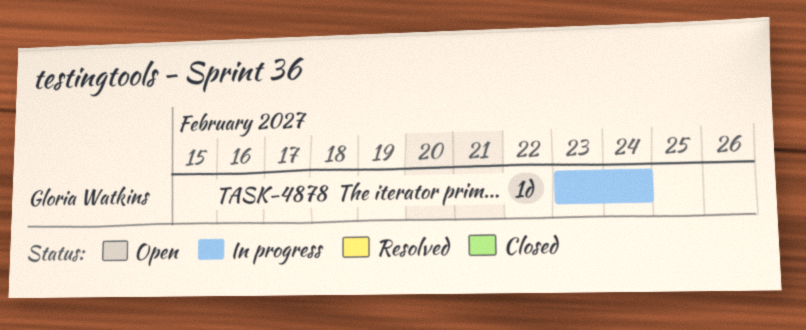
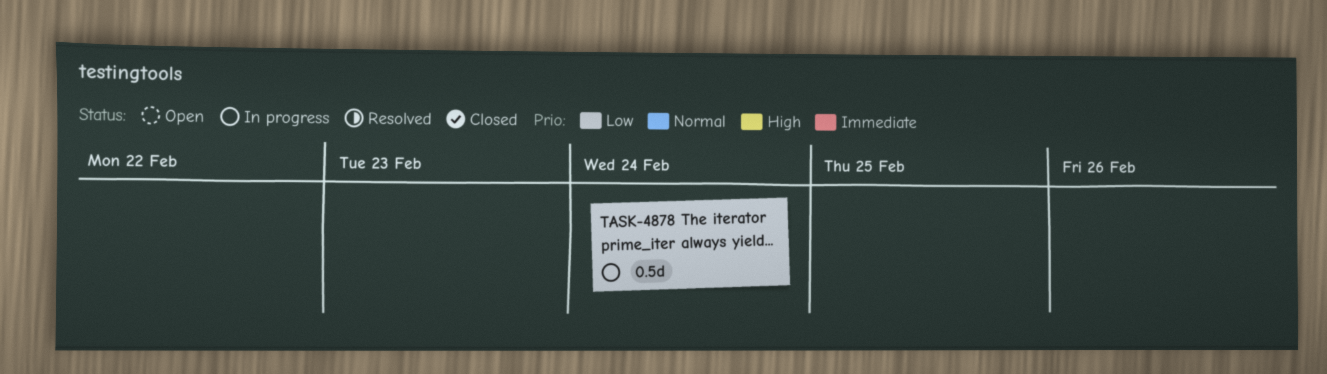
TASK-4878, estimate: 1d -> 0.5d

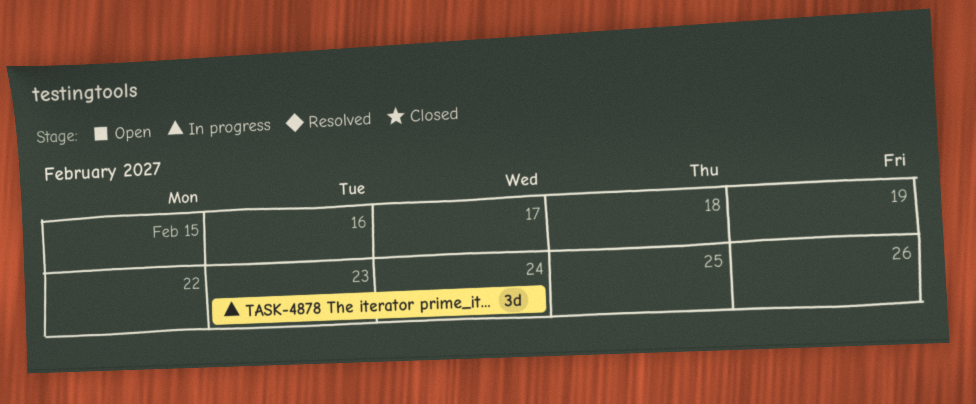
TASK-4878, estimate: 0.5d -> 3d

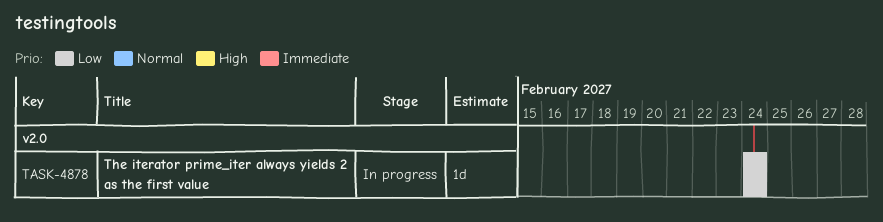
TASK-4878, estimate: 3d -> 1d
TASK-4878, start: Feb 23 -> Feb 24

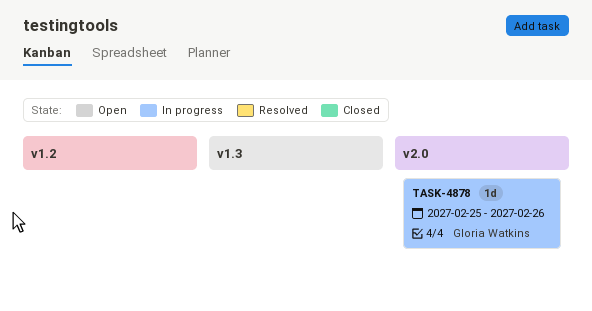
TASK-4878, start: Feb 24 -> Feb 25
TASK-4878, due: Feb 24 -> Feb 26

